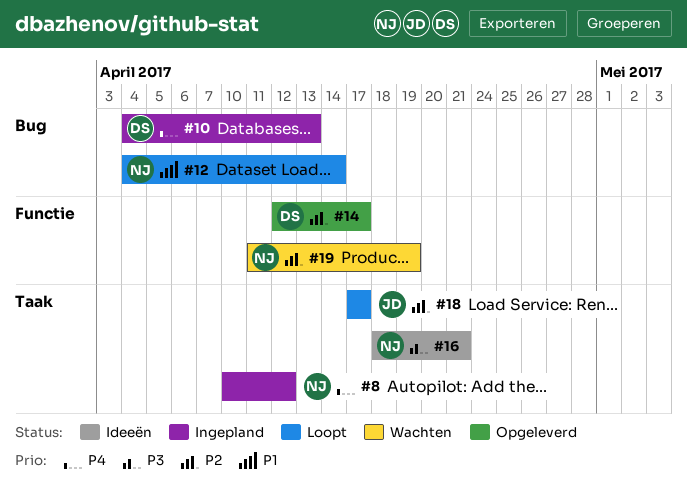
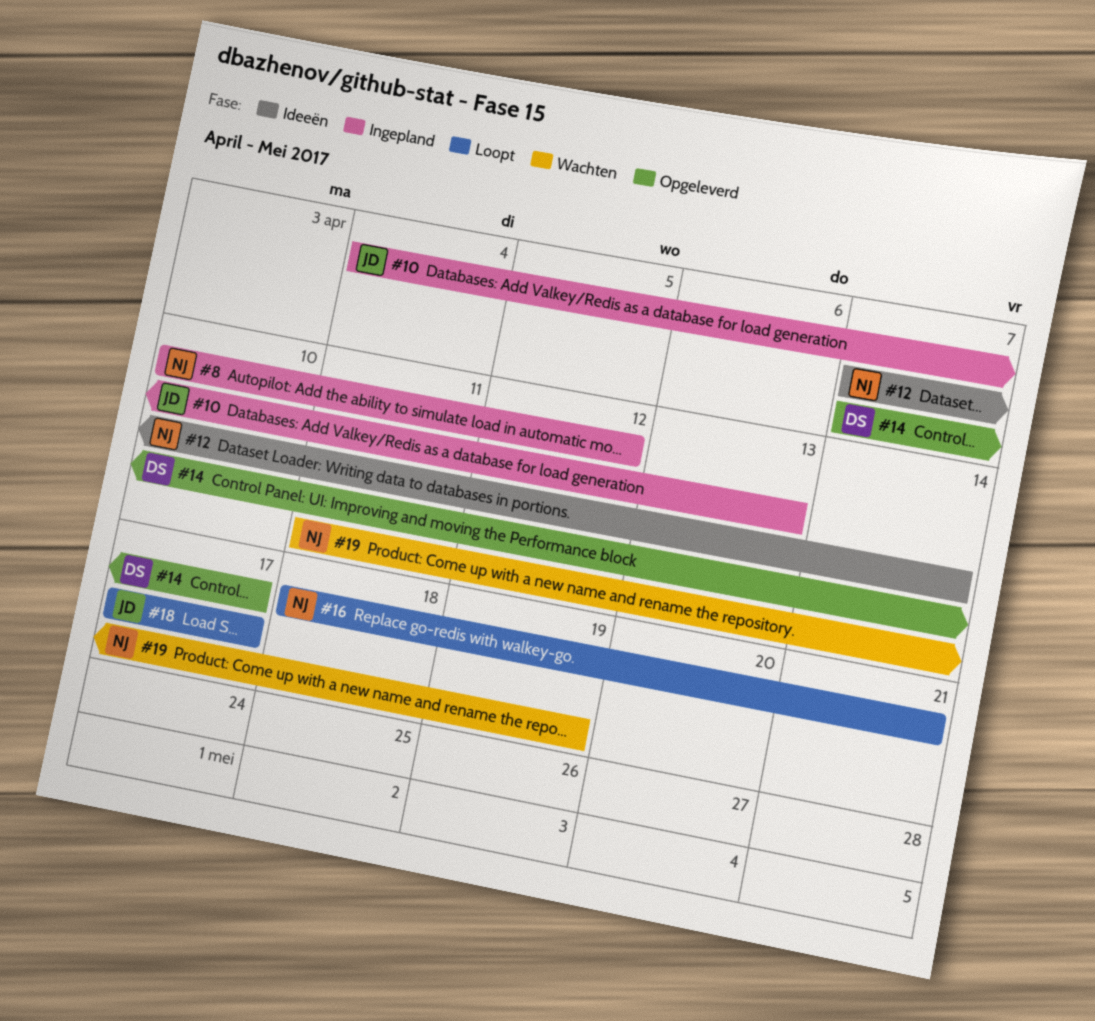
#10, owner: DS -> JD
#12, status: Loopt -> Ideeën
#12, start: Apr 4 -> Apr 7
#14, start: Apr 12 -> Apr 7
#16, status: Ideeën -> Loopt

